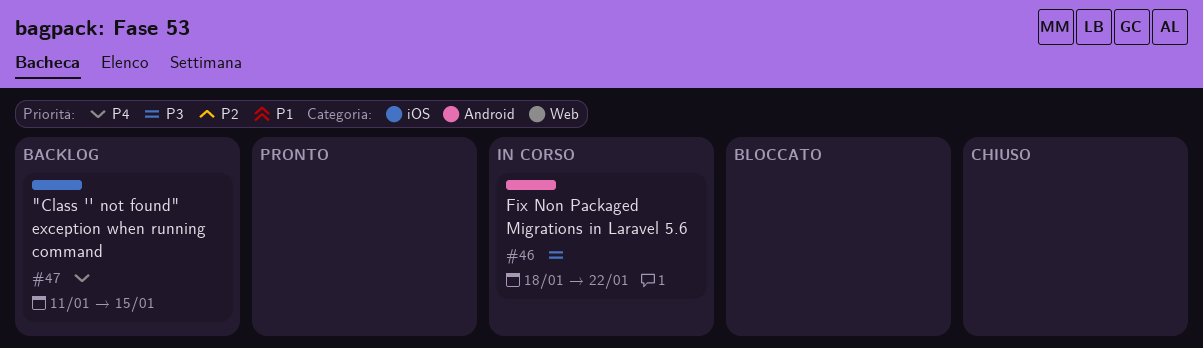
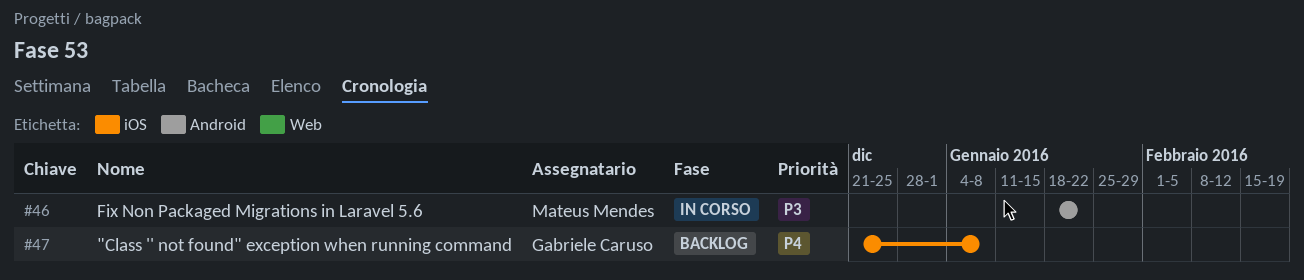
#47, start: Jan 11 -> Dec 21
#47, due: Jan 15 -> Jan 8

